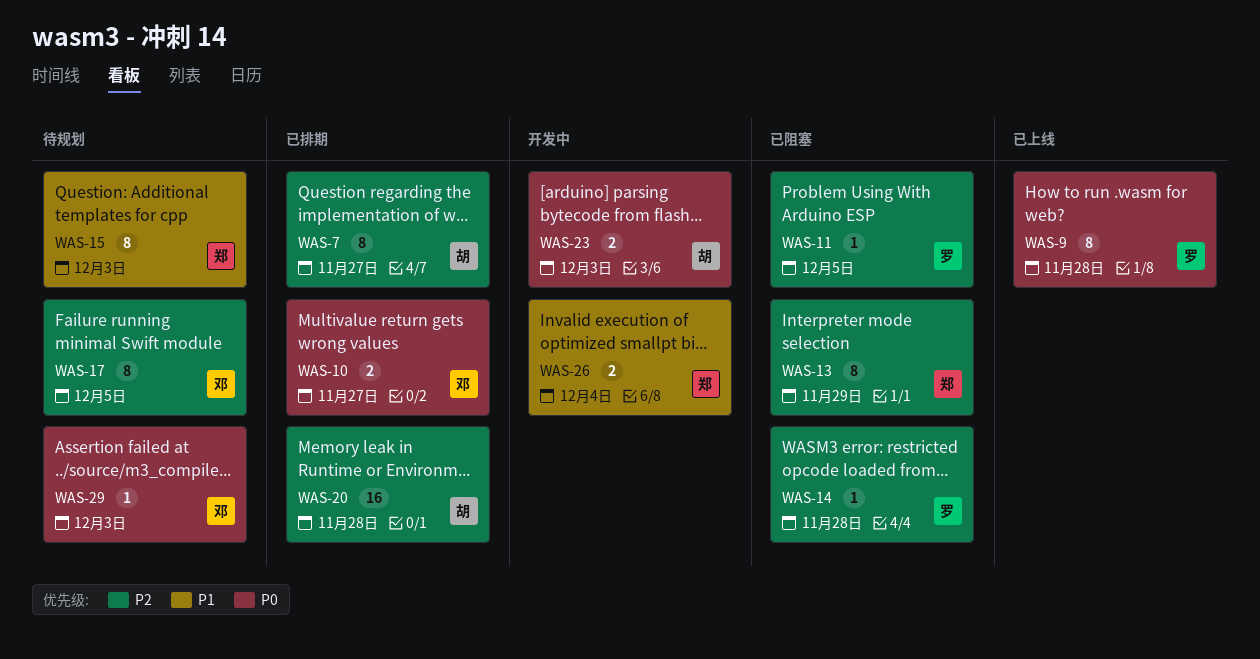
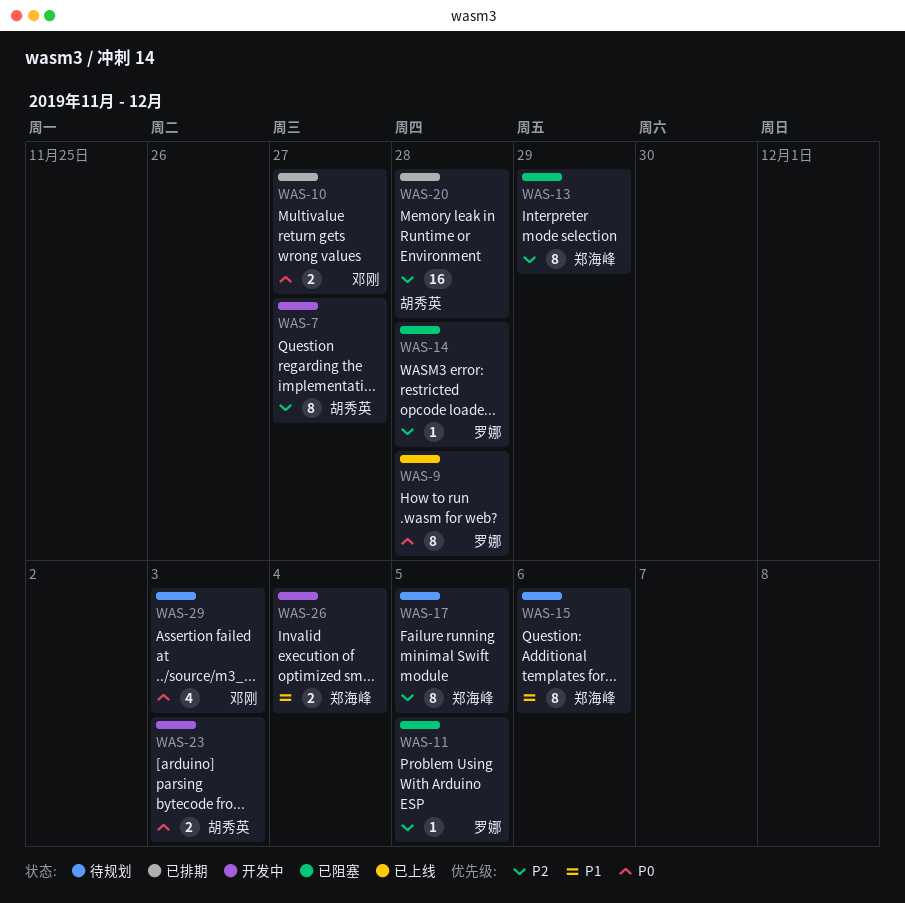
WAS-7, status: 已排期 -> 开发中
WAS-15, due: Dec 3 -> Dec 6
WAS-17, owner: 邓刚 -> 郑海峰
WAS-29, estimate: 1 -> 4

